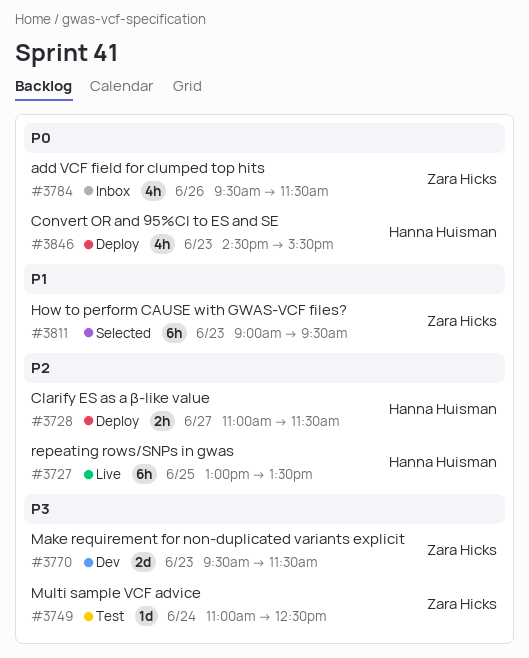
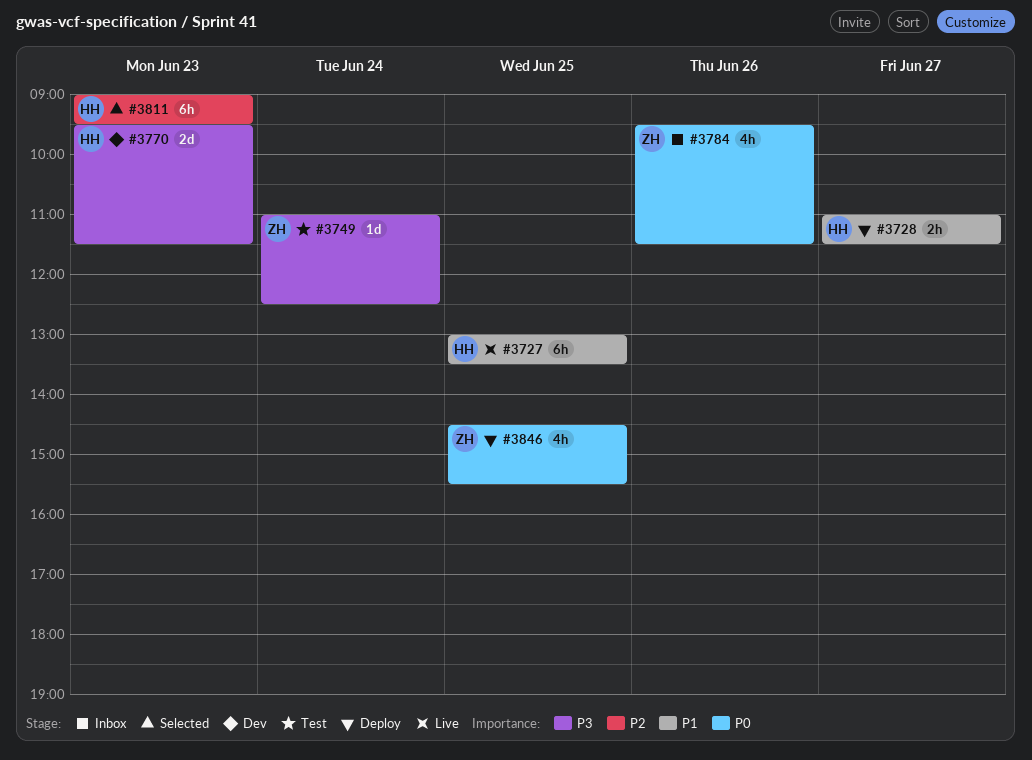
#3727, priority: P2 -> P1
#3728, priority: P2 -> P1
#3770, owner: Zara Hicks -> Hanna Huisman
#3811, owner: Zara Hicks -> Hanna Huisman
#3811, priority: P1 -> P2
#3846, owner: Hanna Huisman -> Zara Hicks
#3846, day: Jun 23 -> Jun 25

